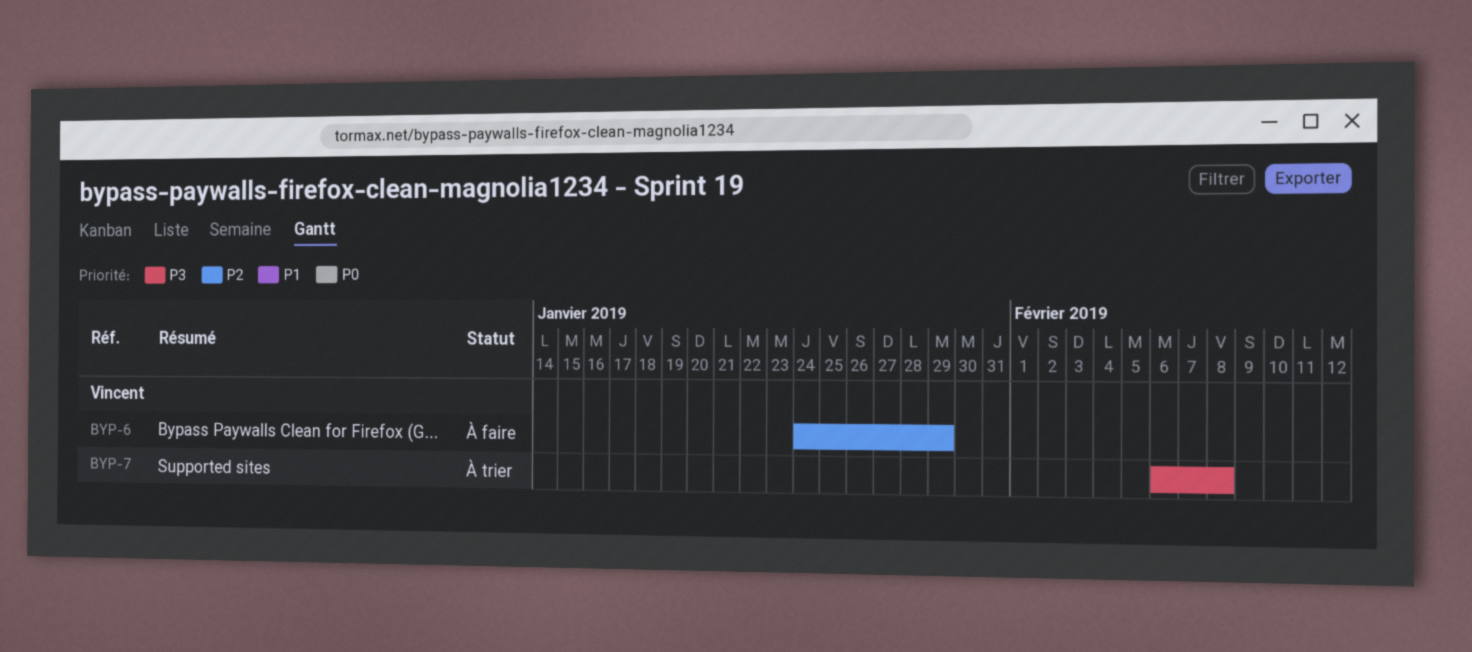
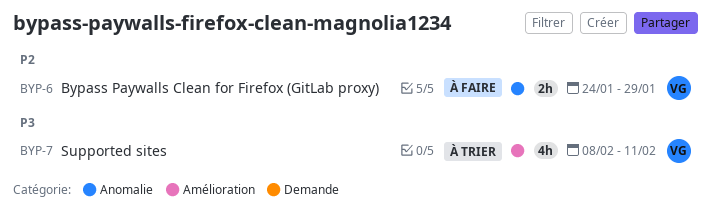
BYP-7, start: Feb 6 -> Feb 8
BYP-7, due: Feb 8 -> Feb 11

